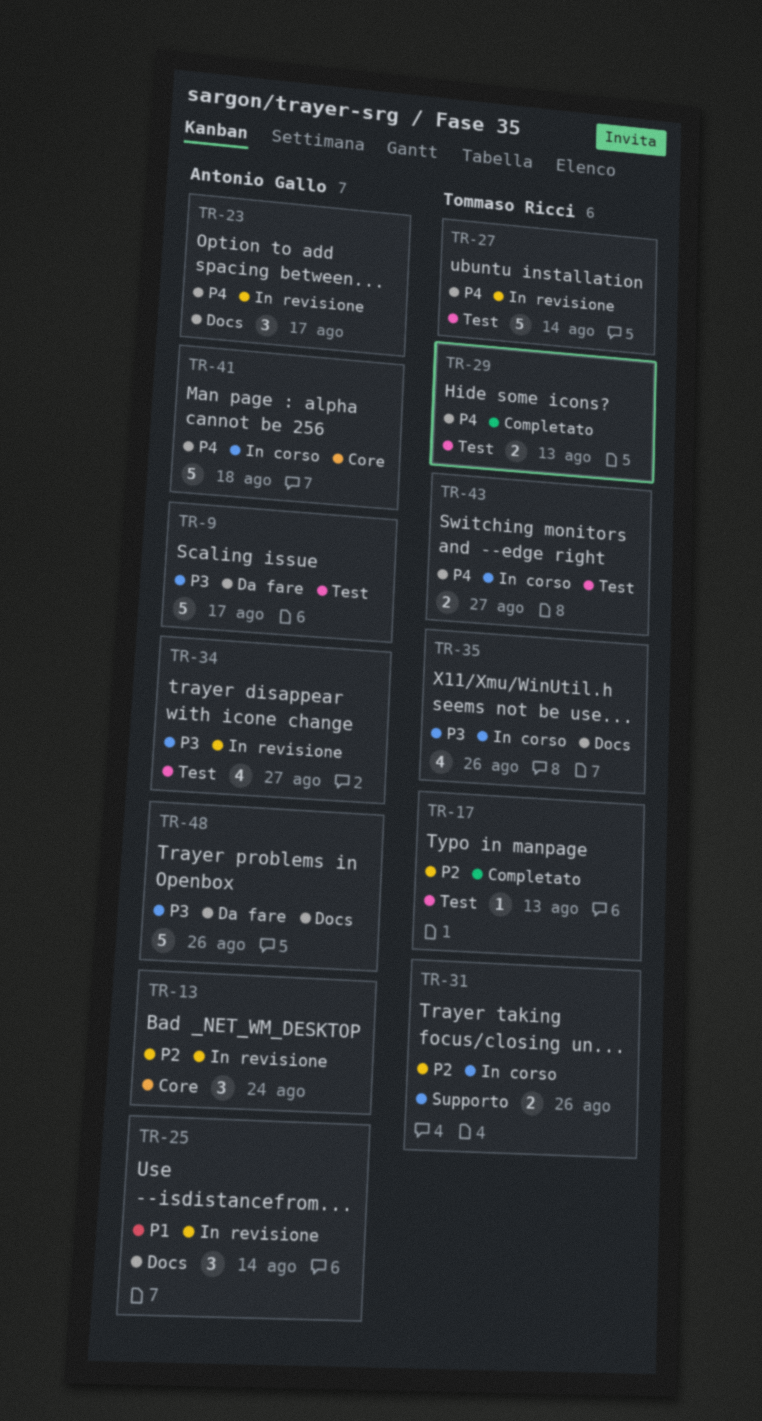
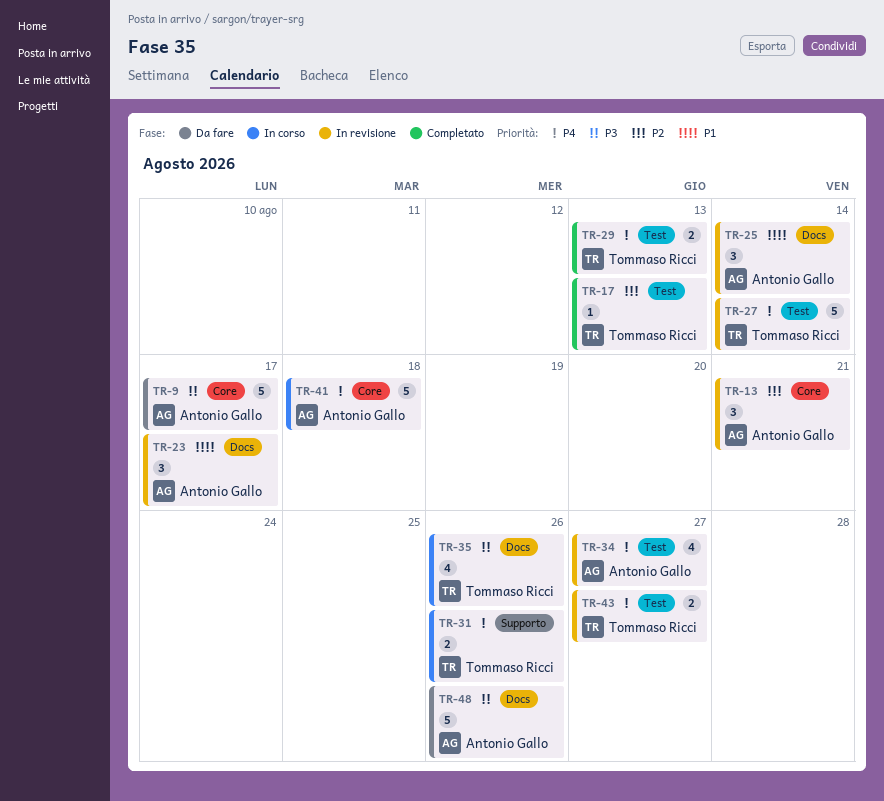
TR-9, label: Test -> Core
TR-13, due: Aug 24 -> Aug 21
TR-23, priority: P4 -> P1
TR-31, priority: P2 -> P4
TR-34, priority: P3 -> P4
TR-43, status: In corso -> In revisione

